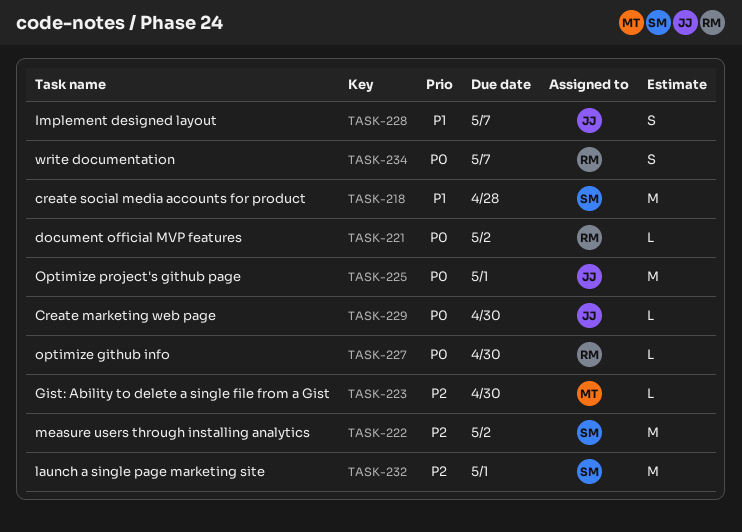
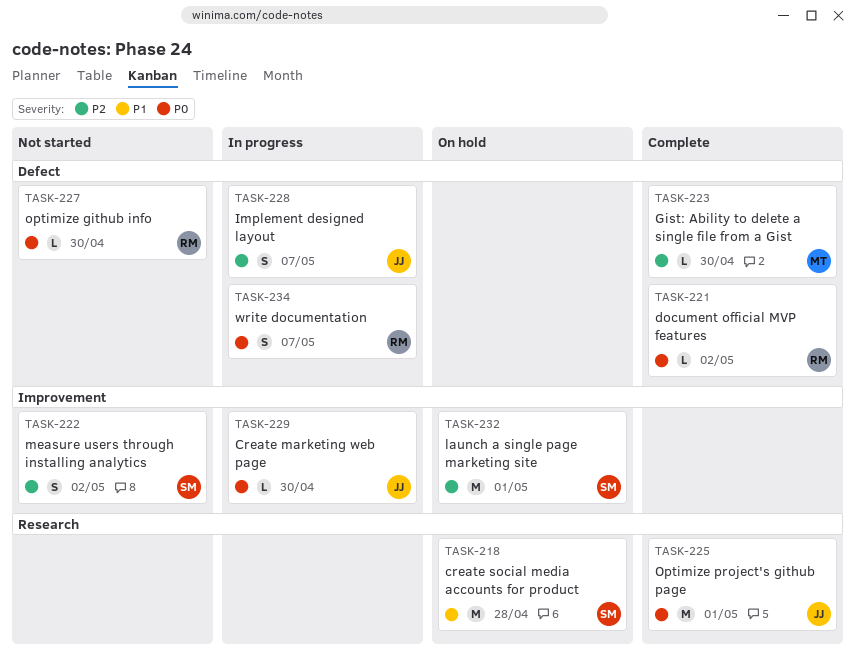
TASK-222, estimate: M -> S
TASK-228, priority: P1 -> P2

